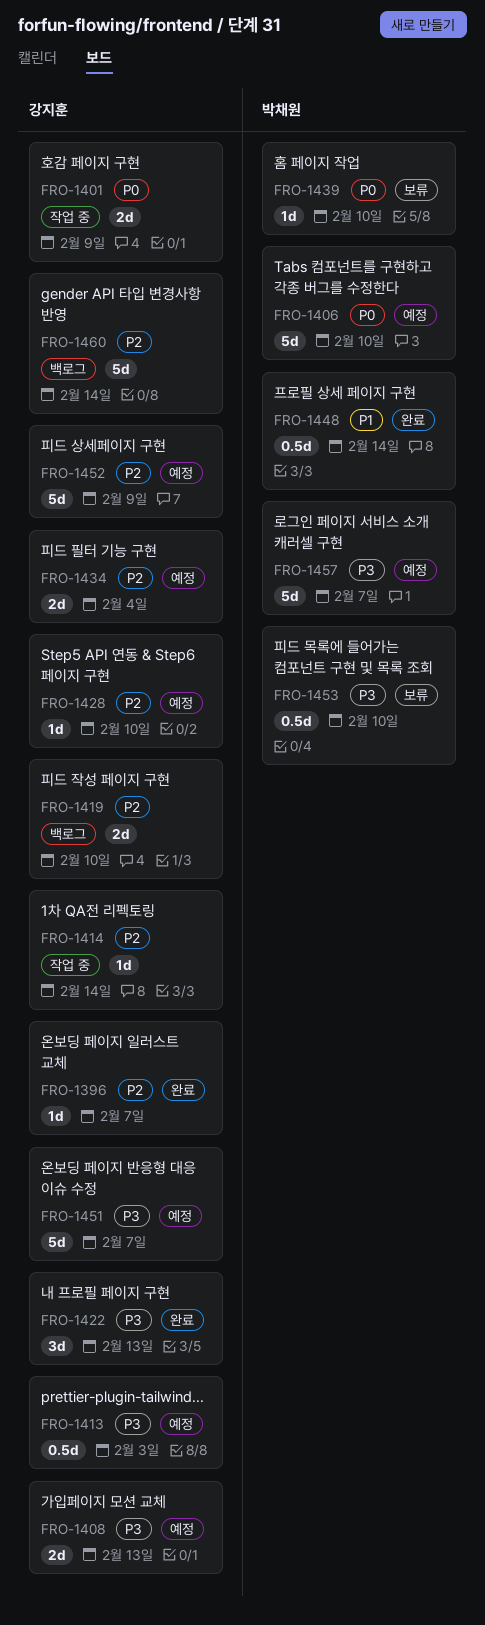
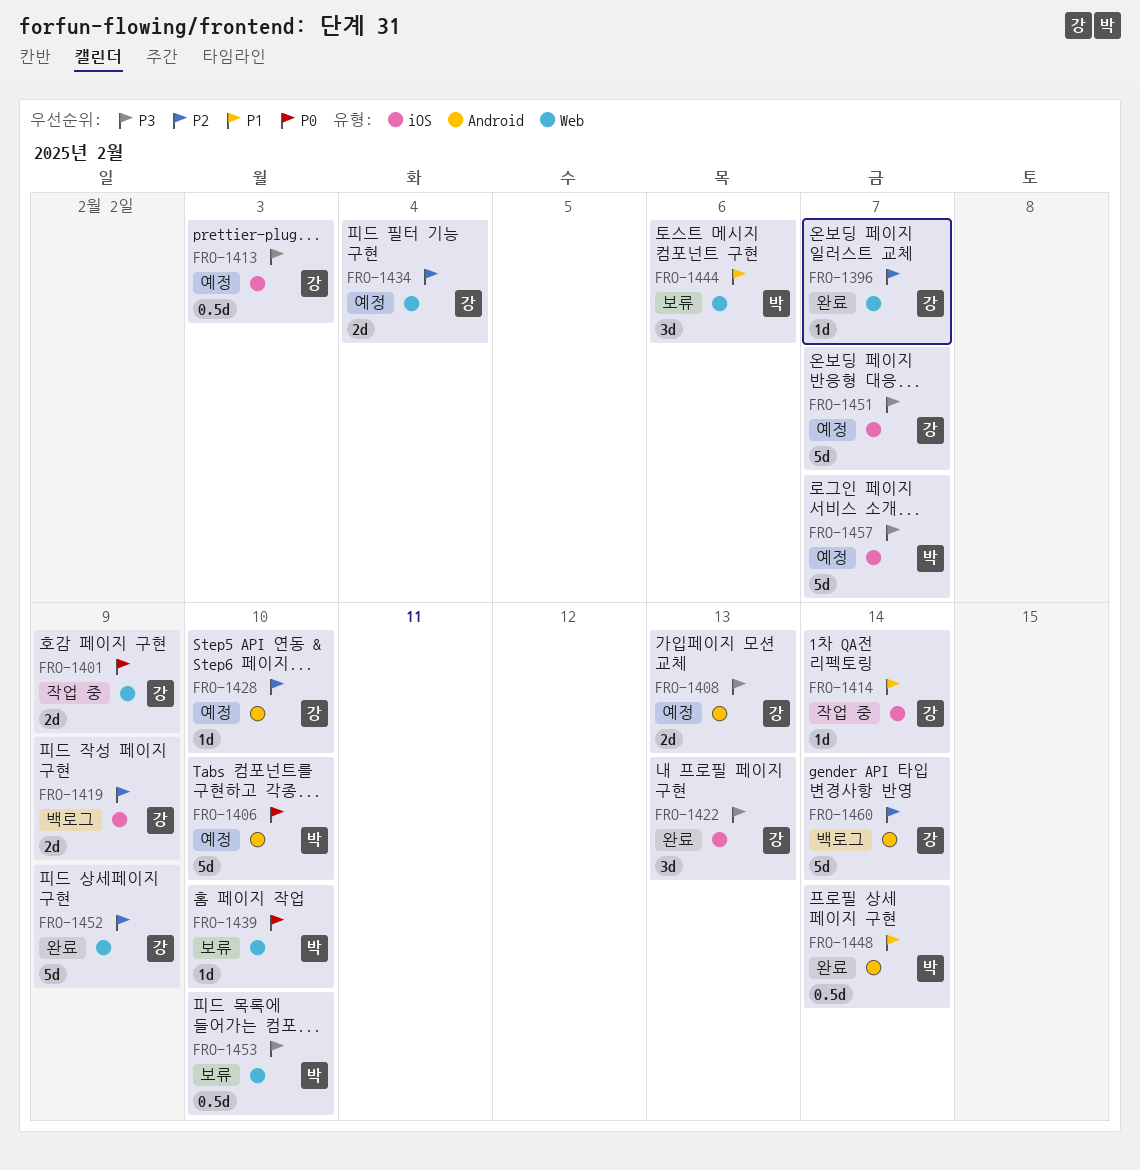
FRO-1414, priority: P2 -> P1
FRO-1419, due: Feb 10 -> Feb 9
FRO-1444: none -> present
FRO-1452, status: 예정 -> 완료

